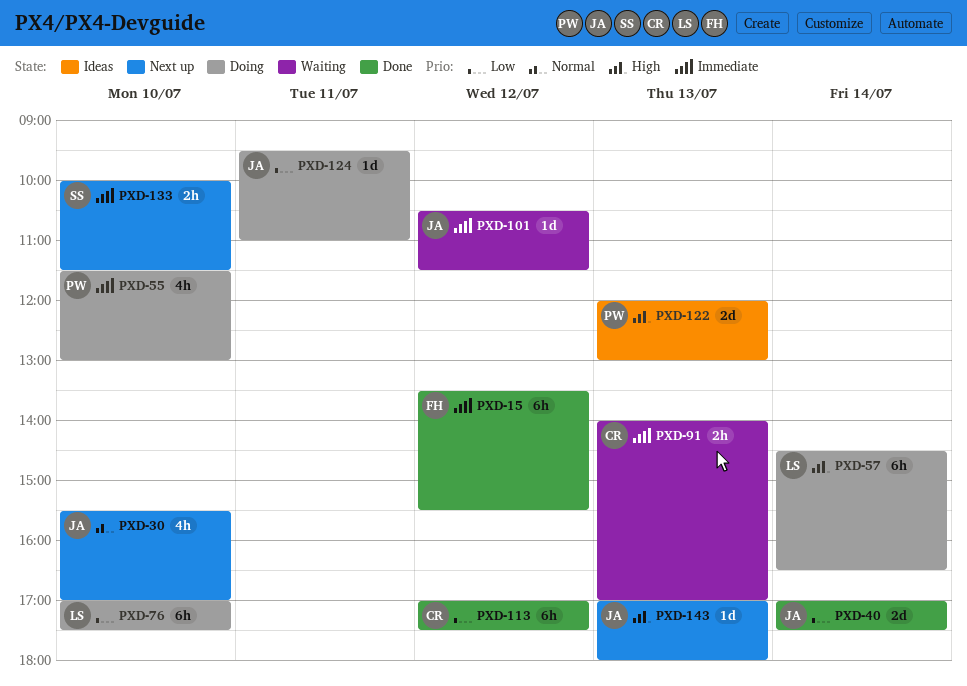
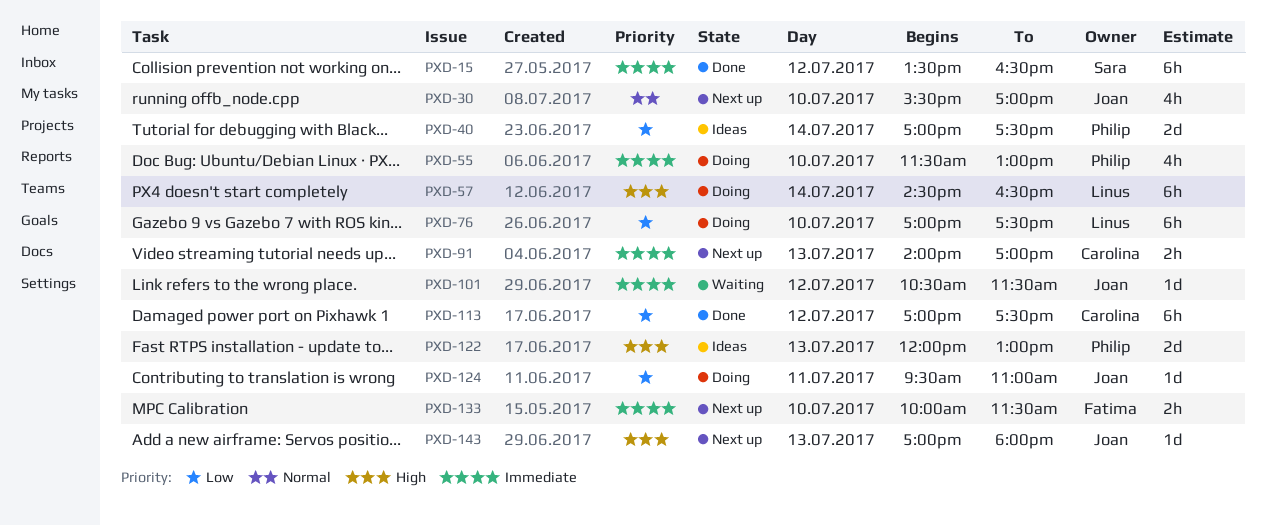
PXD-15, owner: Fatima -> Sara
PXD-15, ends: 15:30 -> 16:30
PXD-40, status: Done -> Ideas
PXD-40, owner: Joan -> Philip
PXD-91, status: Waiting -> Next up
PXD-133, owner: Sara -> Fatima

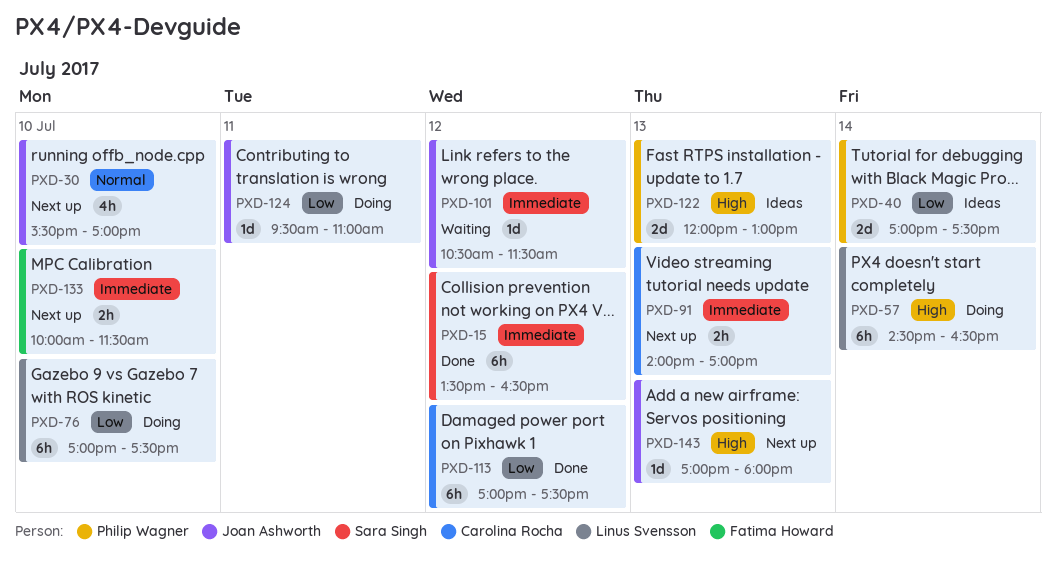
PXD-55: present -> none

